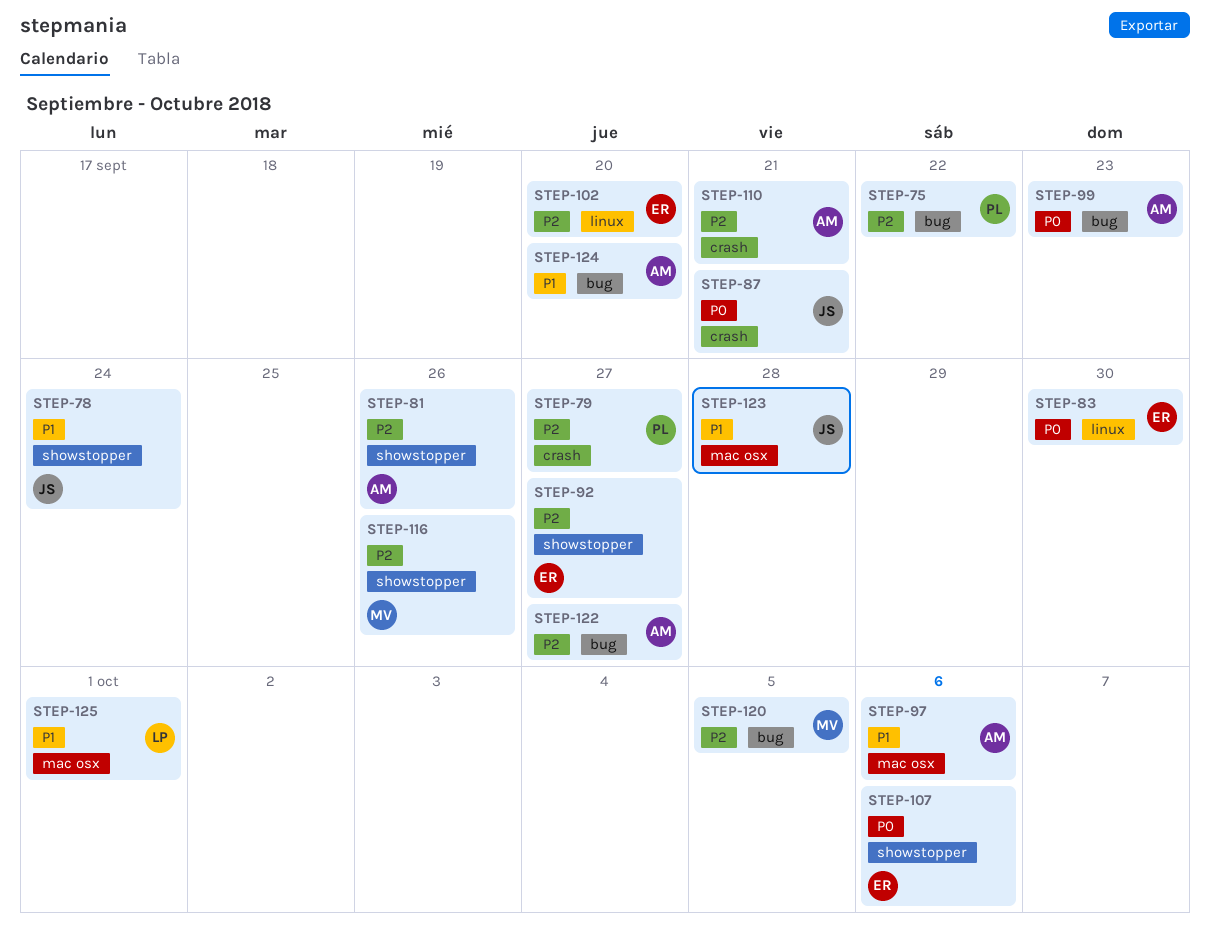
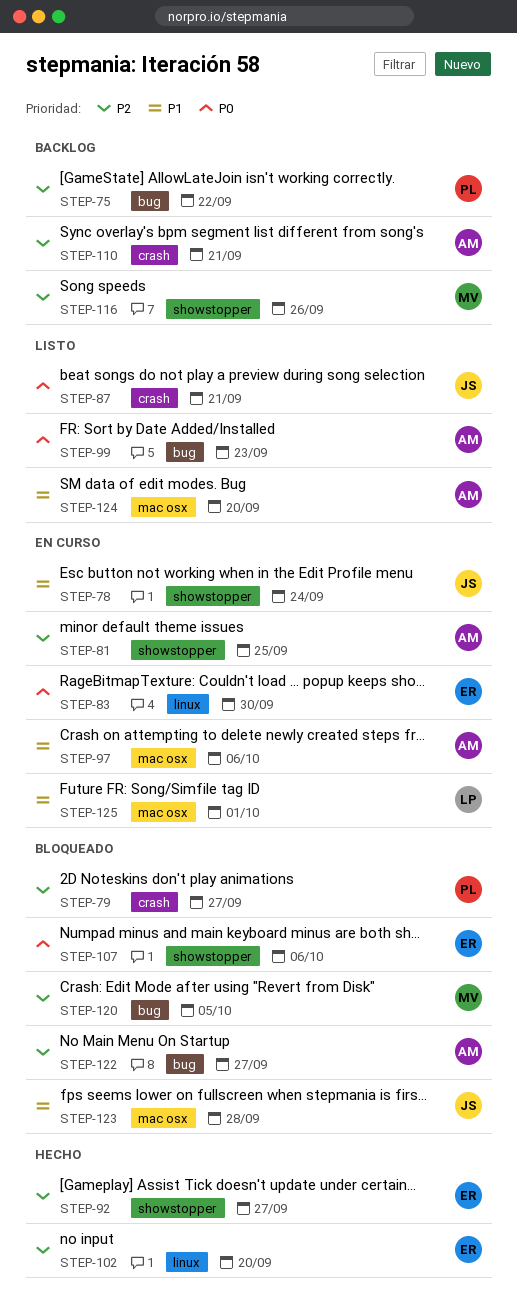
STEP-81, due: Sep 26 -> Sep 25
STEP-124, label: bug -> mac osx

